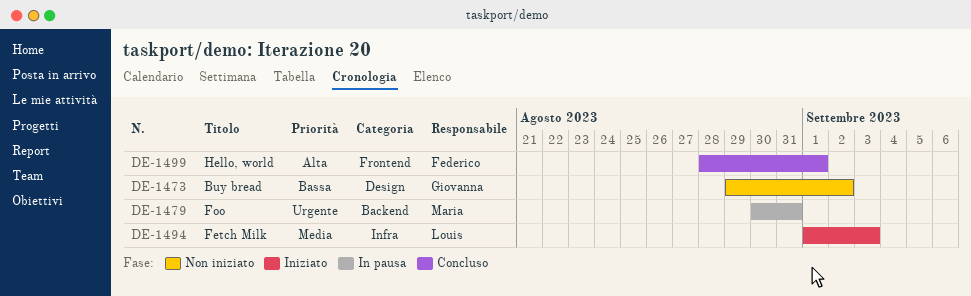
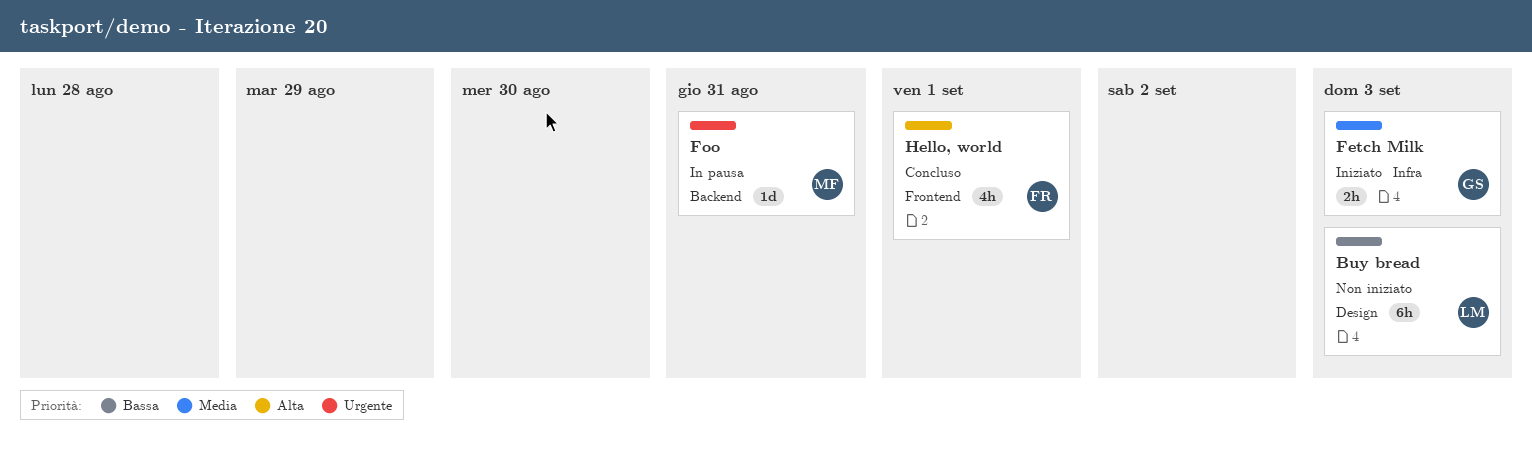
Buy bread, owner: Giovanna -> Louis
Buy bread, due: Sep 2 -> Sep 3
Fetch Milk, owner: Louis -> Giovanna

